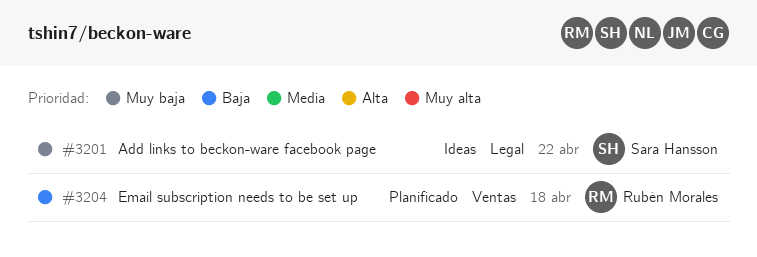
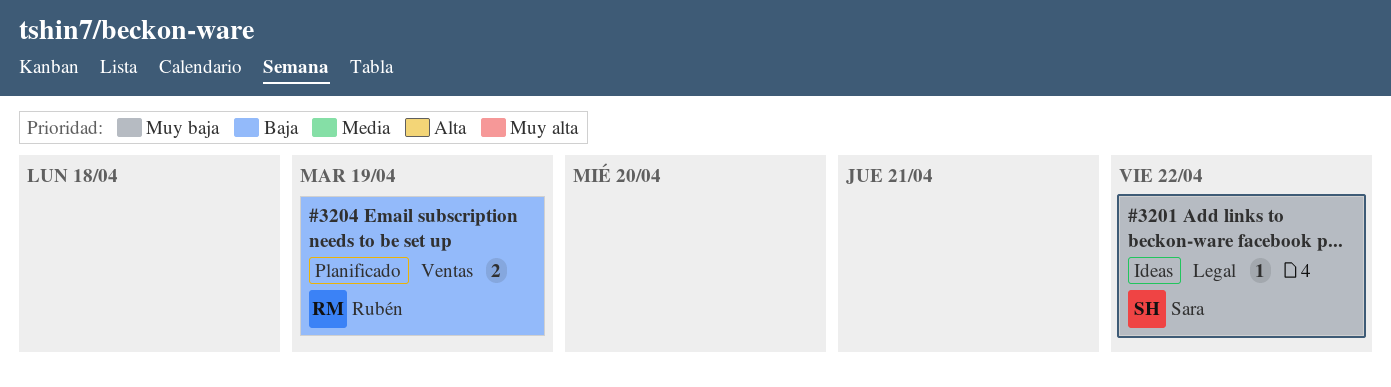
#3204, due: Apr 18 -> Apr 19

